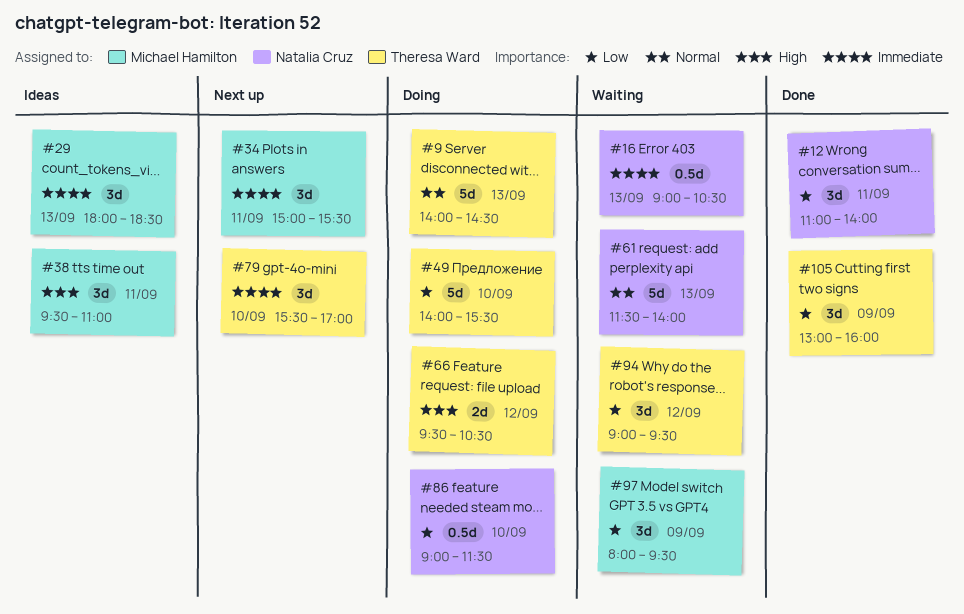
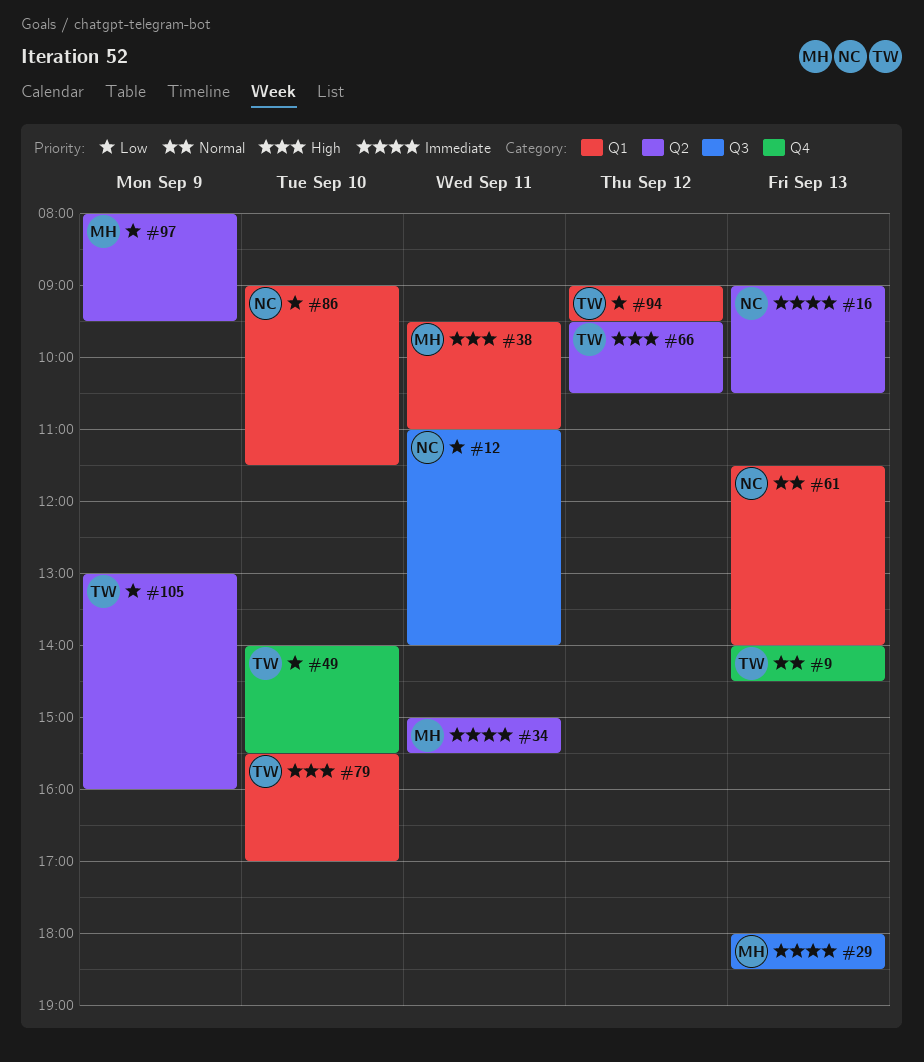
#79, priority: Immediate -> High

